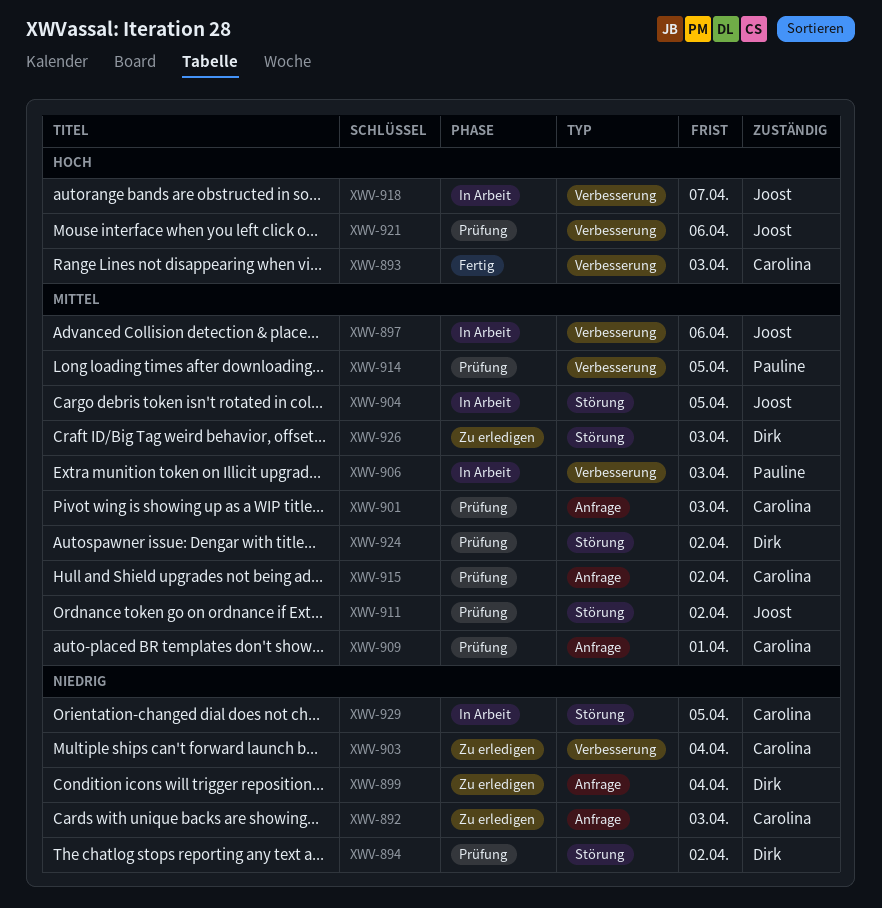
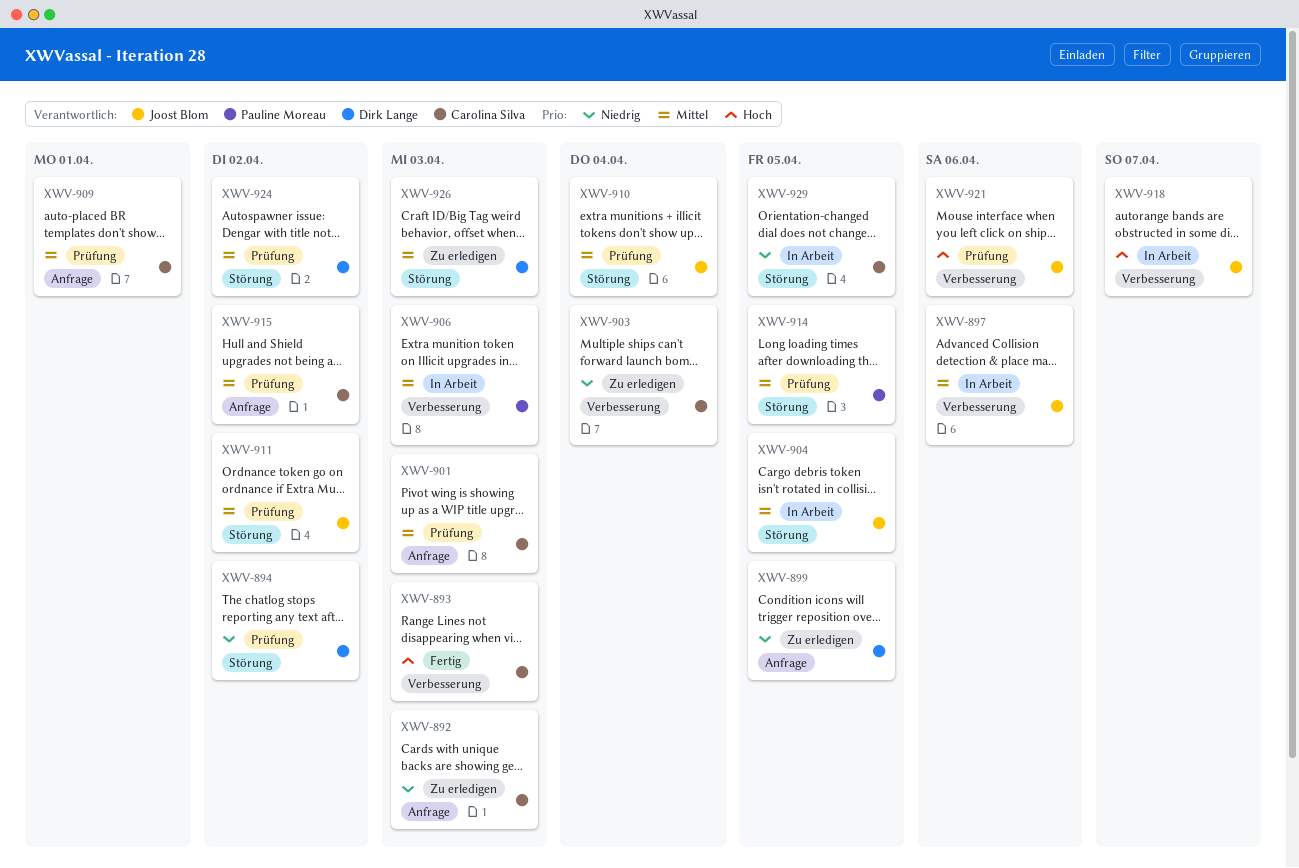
XWV-899, due: Apr 4 -> Apr 5
XWV-910: none -> present
XWV-914, label: Verbesserung -> Störung

